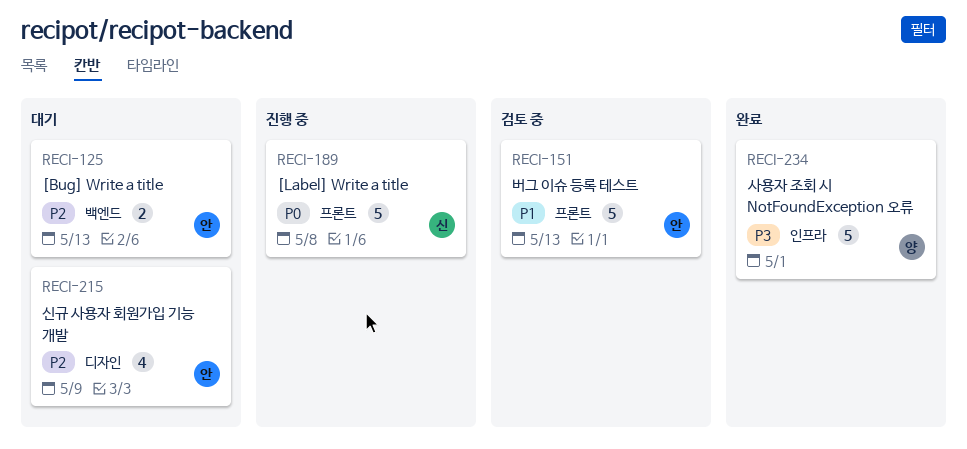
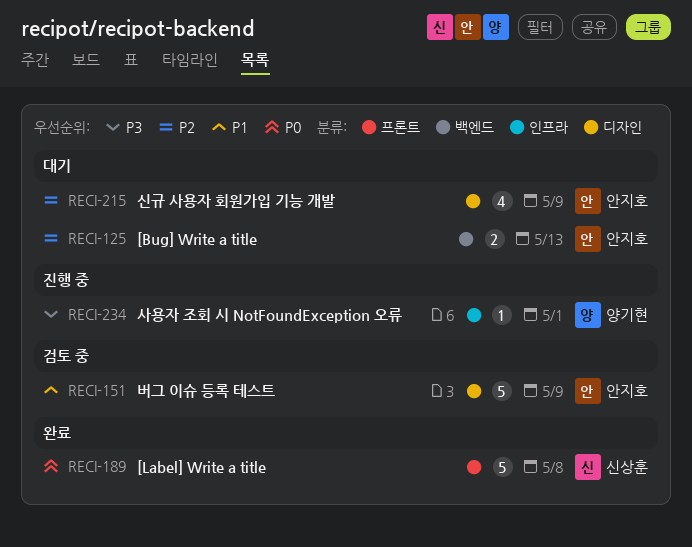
RECI-151, label: 프론트 -> 디자인
RECI-151, due: May 13 -> May 9
RECI-189, status: 진행 중 -> 완료
RECI-234, status: 완료 -> 진행 중
RECI-234, estimate: 5 -> 1

